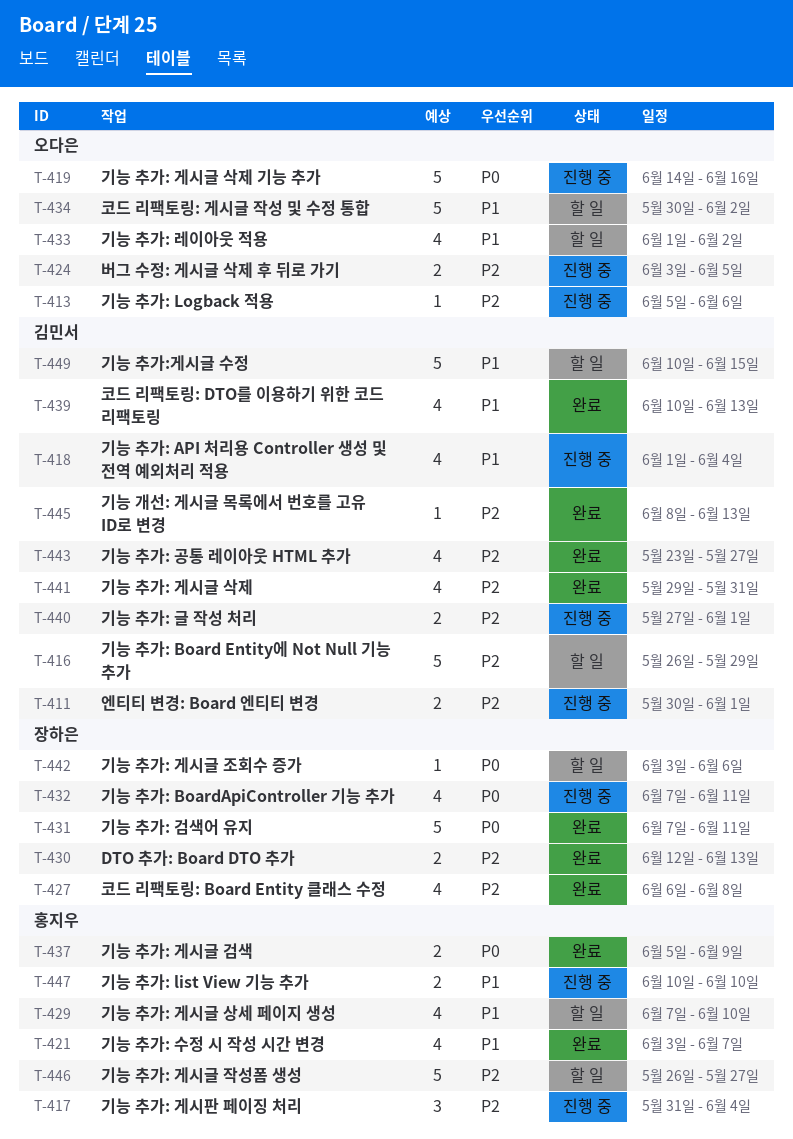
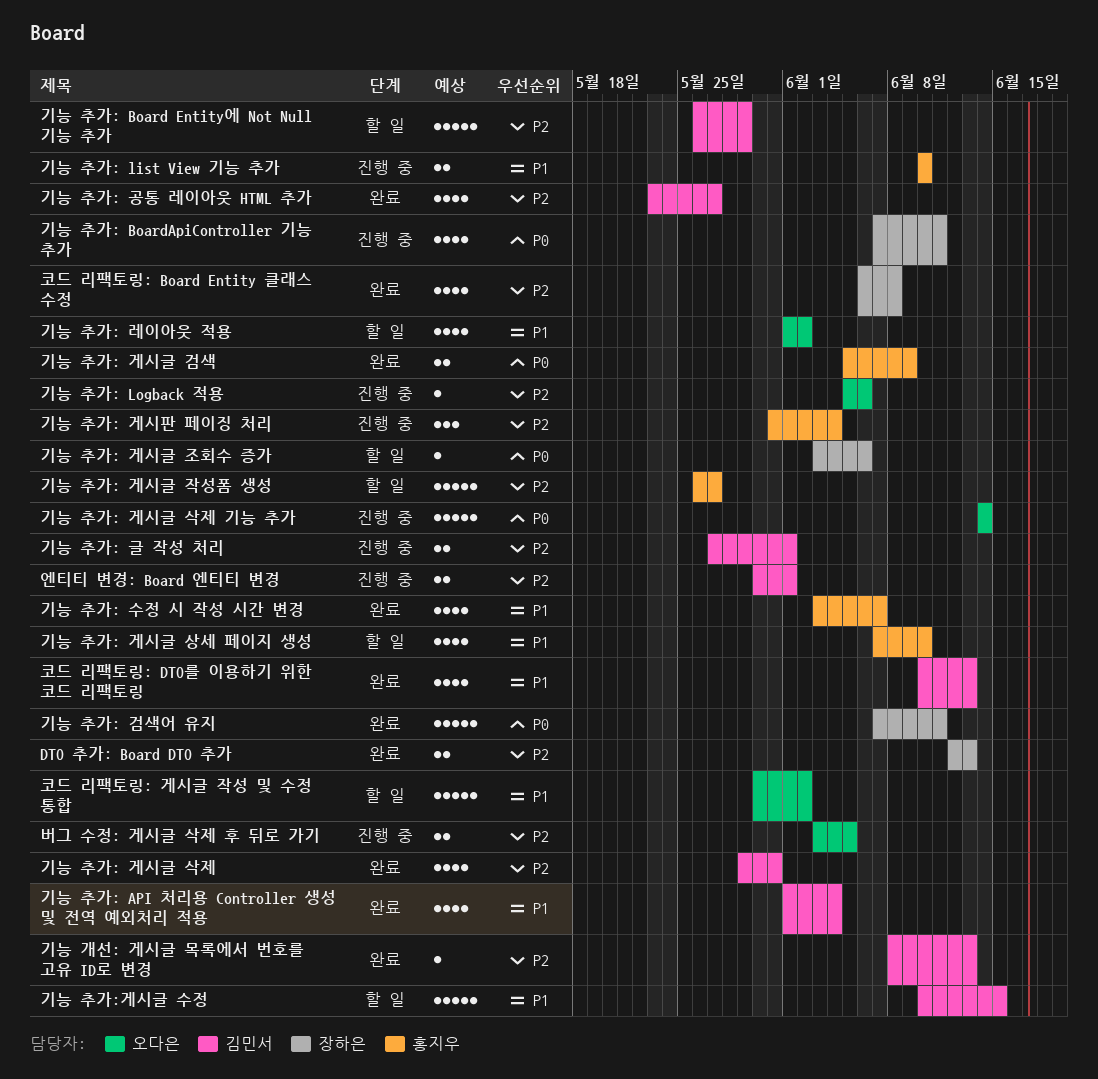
기능 추가: API 처리용 Controller 생성 및 전역 예외처리 적용, status: 진행 중 -> 완료
기능 추가: 게시글 삭제 기능 추가, due: Jun 16 -> Jun 14

